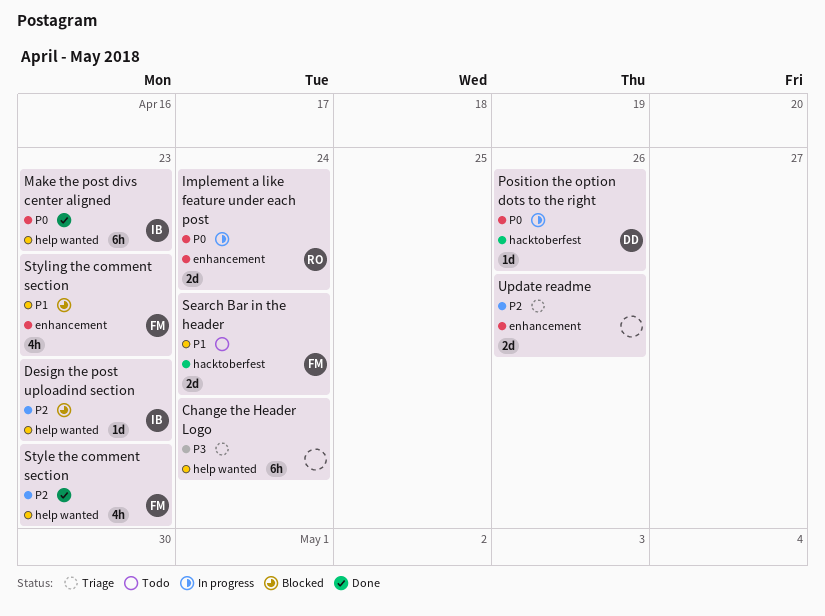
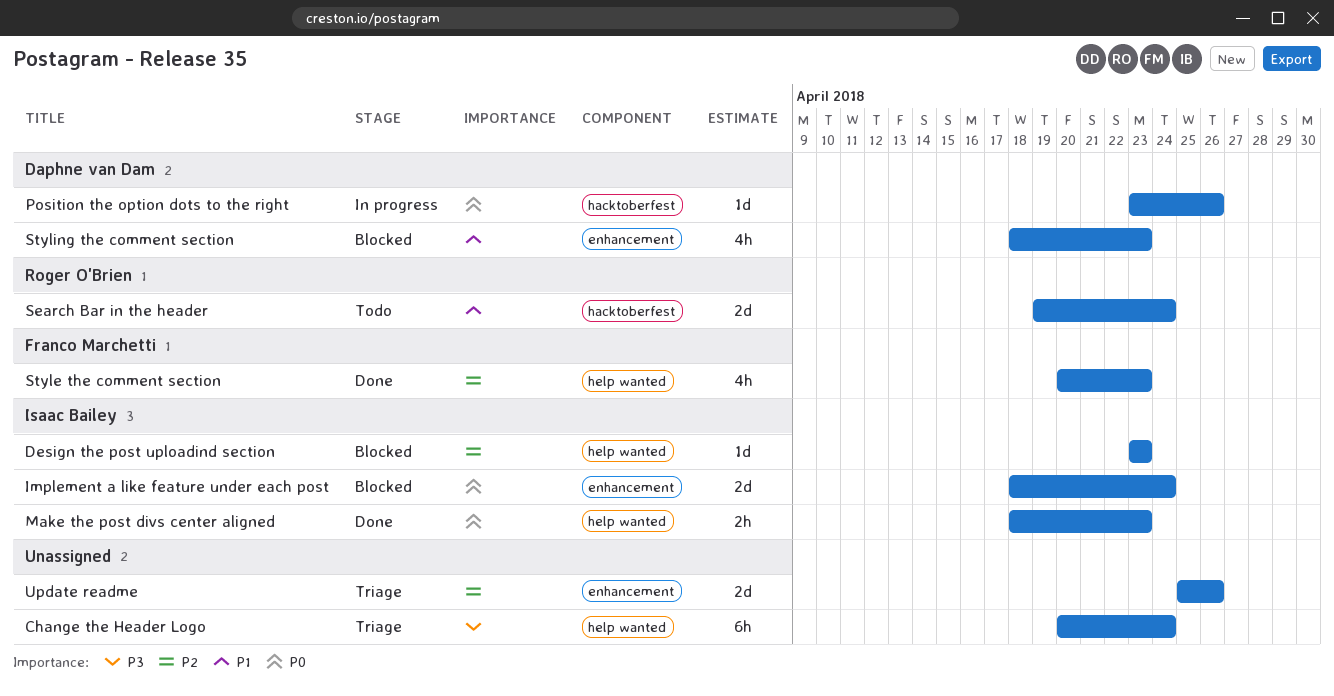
Implement a like feature under each post, status: In progress -> Blocked
Implement a like feature under each post, owner: Roger O'Brien -> Isaac Bailey
Make the post divs center aligned, estimate: 6h -> 2h
Search Bar in the header, owner: Franco Marchetti -> Roger O'Brien
Styling the comment section, owner: Franco Marchetti -> Daphne van Dam

